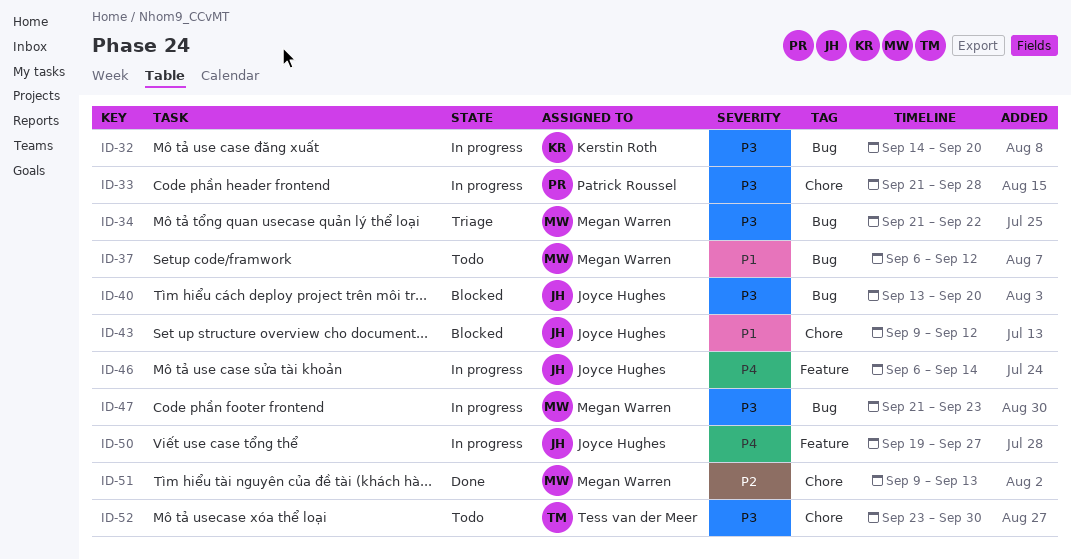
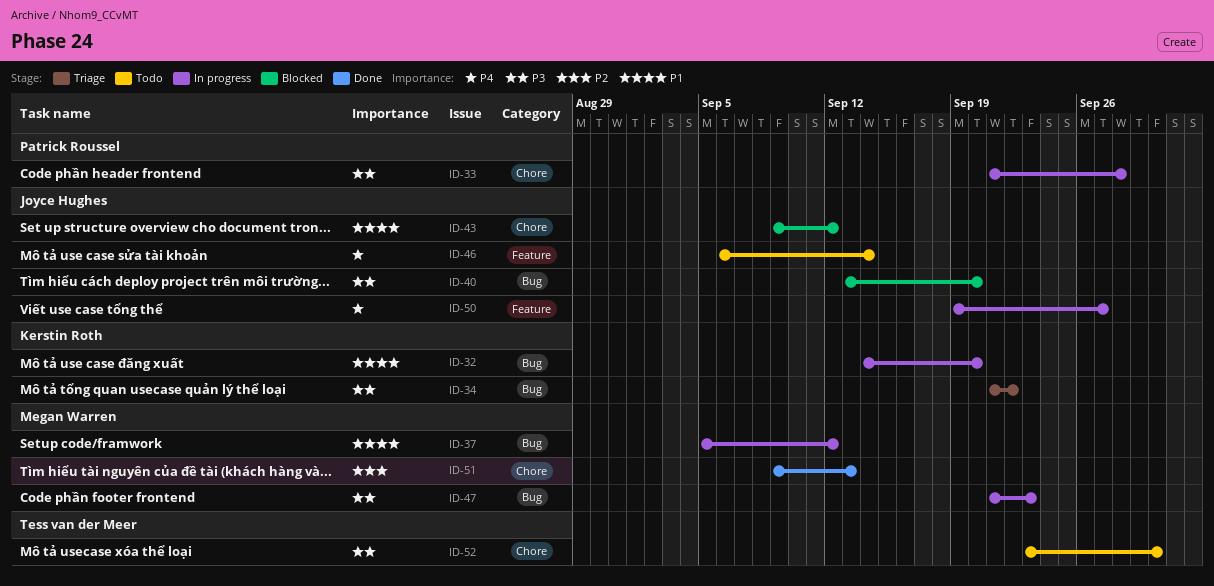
ID-32, priority: P3 -> P1
ID-34, owner: Megan Warren -> Kerstin Roth
ID-37, status: Todo -> In progress
ID-37, start: Sep 6 -> Sep 5
ID-46, status: In progress -> Todo

